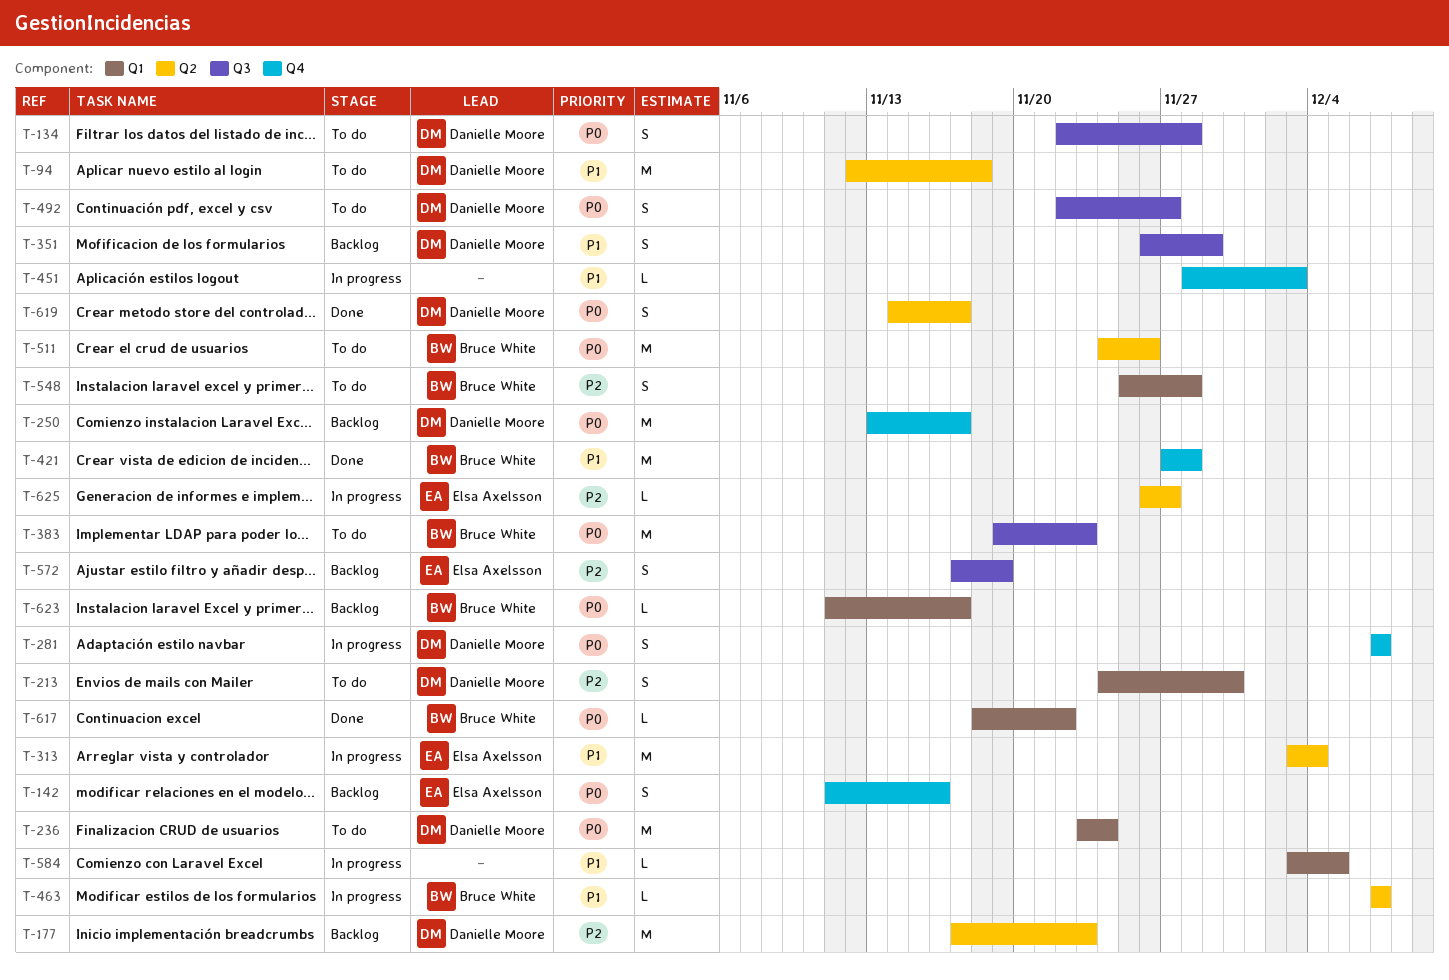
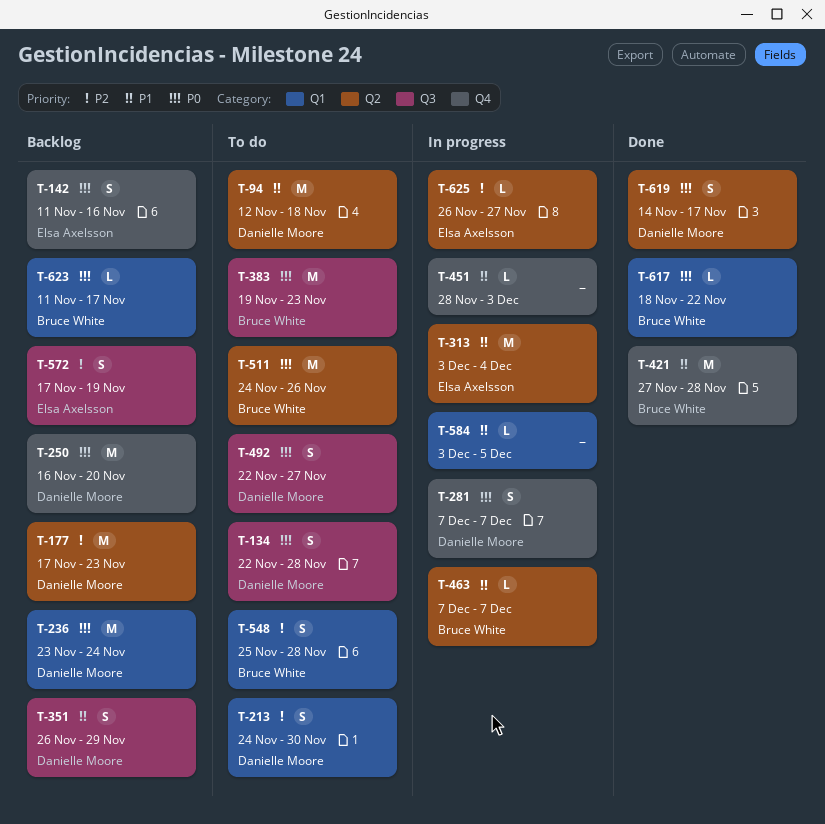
T-236, status: To do -> Backlog
T-250, start: Nov 13 -> Nov 16
T-250, due: Nov 17 -> Nov 20

